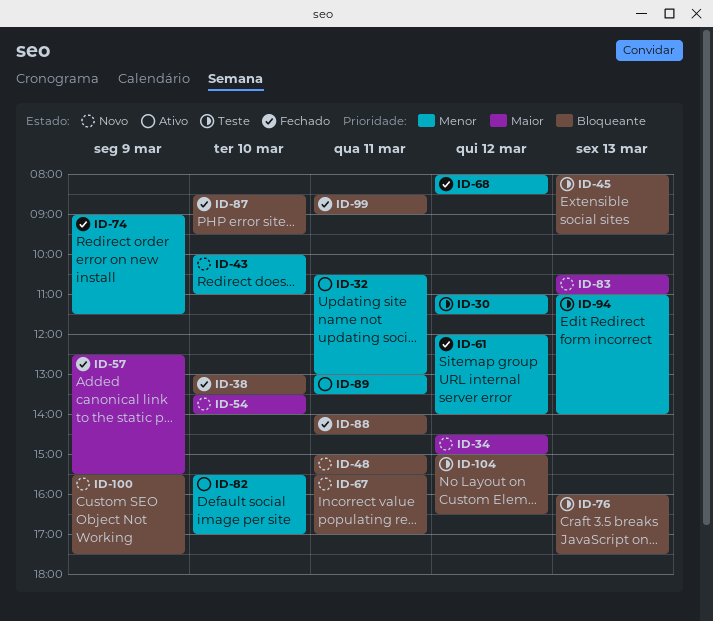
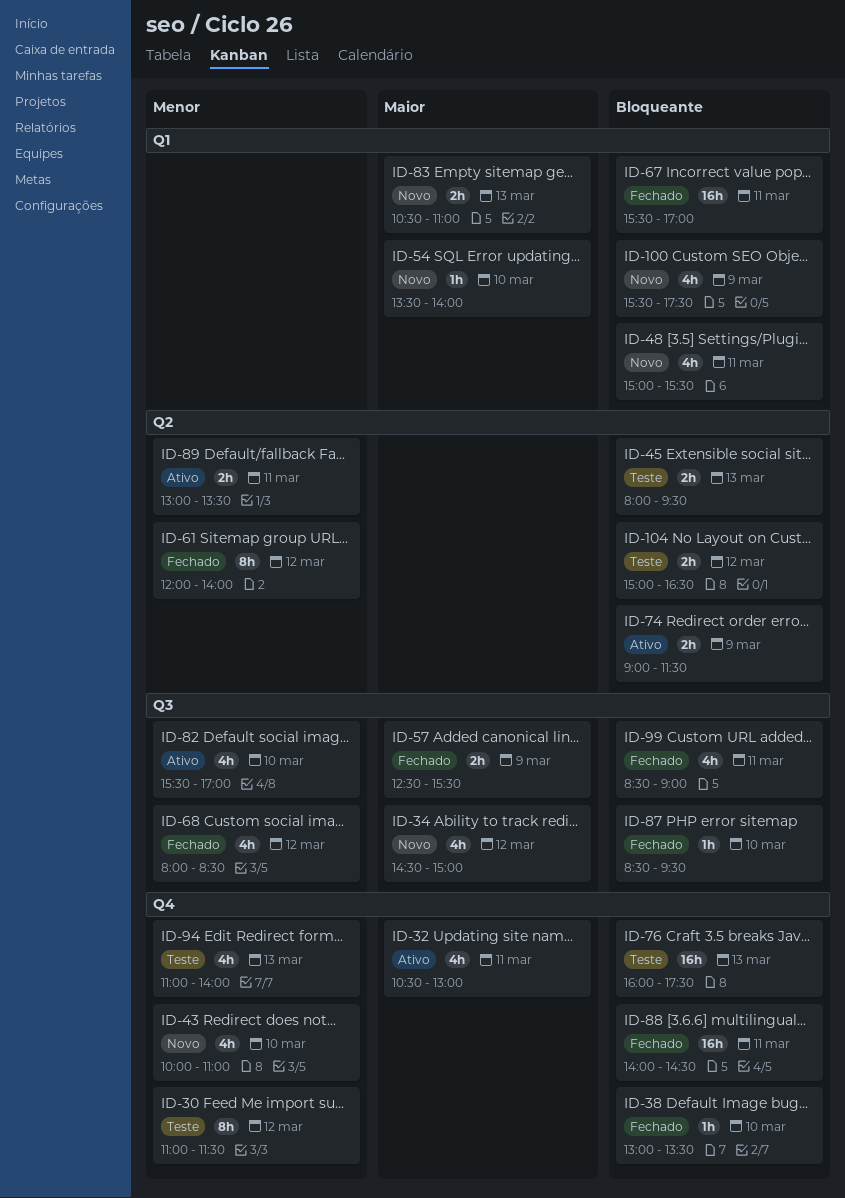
ID-32, priority: Menor -> Maior
ID-67, status: Novo -> Fechado
ID-74, status: Fechado -> Ativo
ID-74, priority: Menor -> Bloqueante

